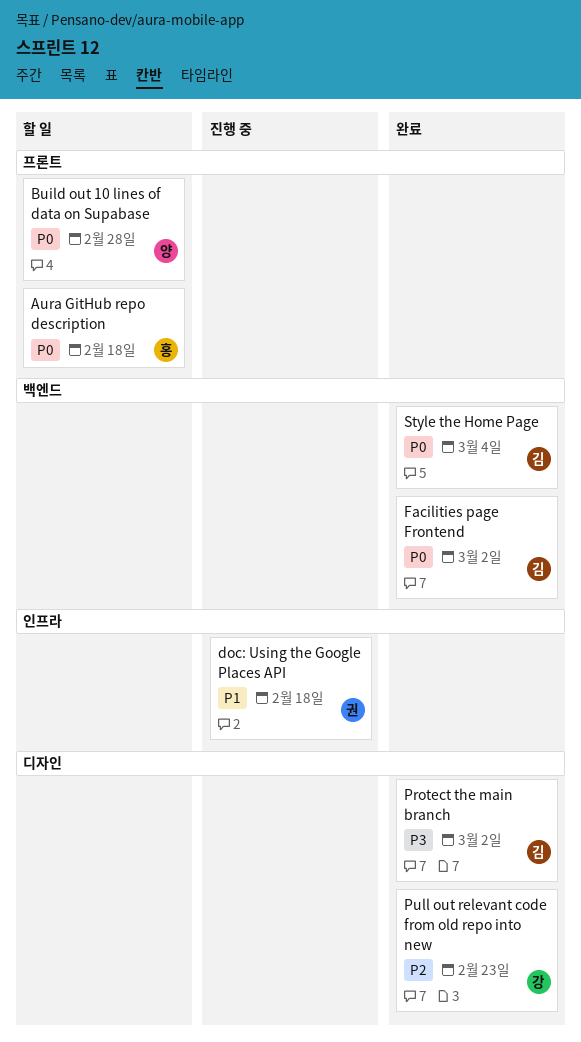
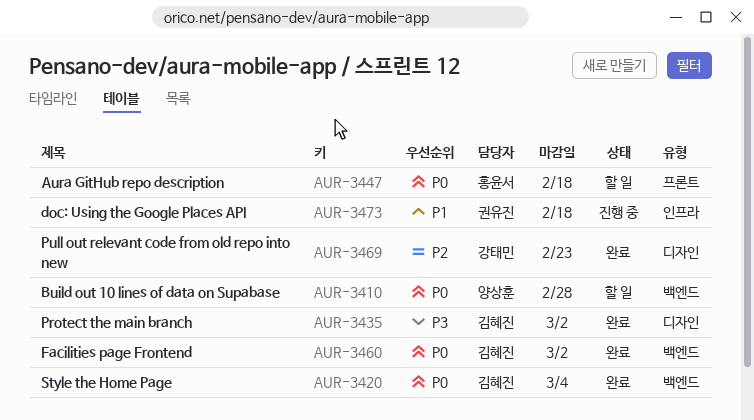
Build out 10 lines of data on Supabase, label: 프론트 -> 백엔드

